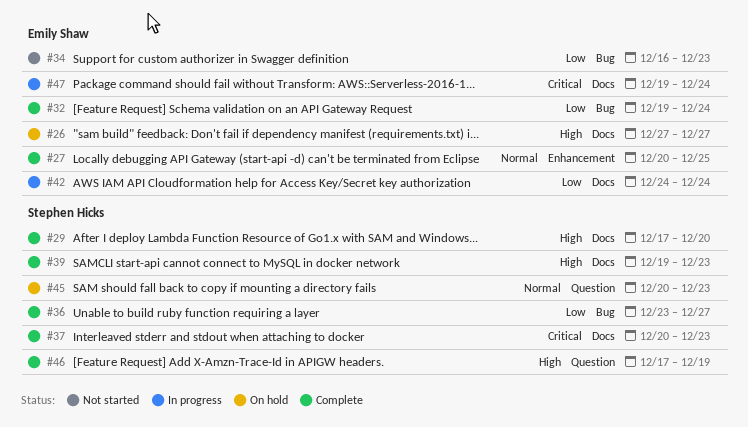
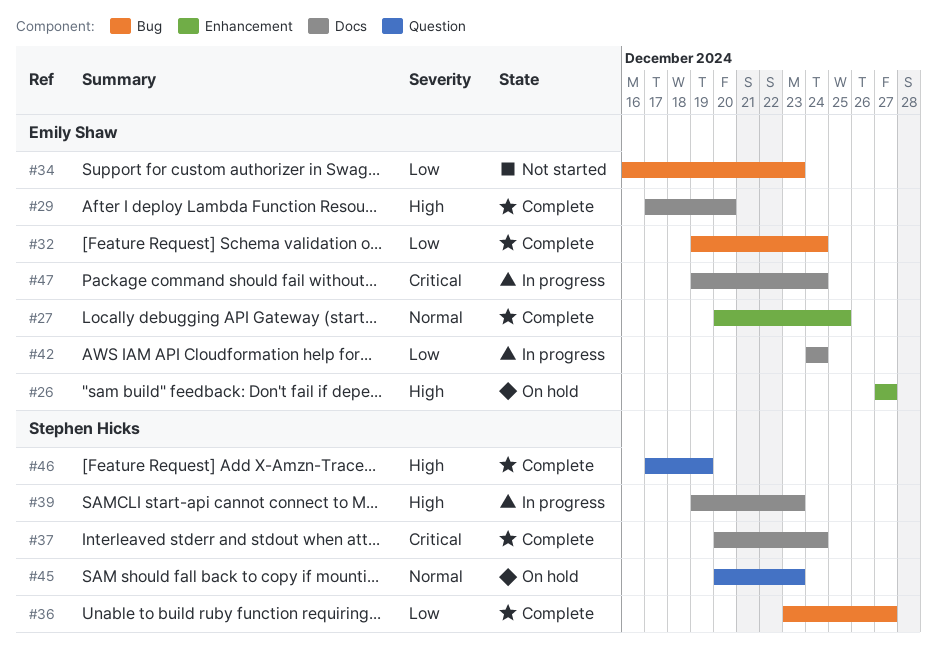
#26, label: Docs -> Enhancement
#29, owner: Stephen Hicks -> Emily Shaw
#37, due: Dec 23 -> Dec 24
#39, status: Complete -> In progress

